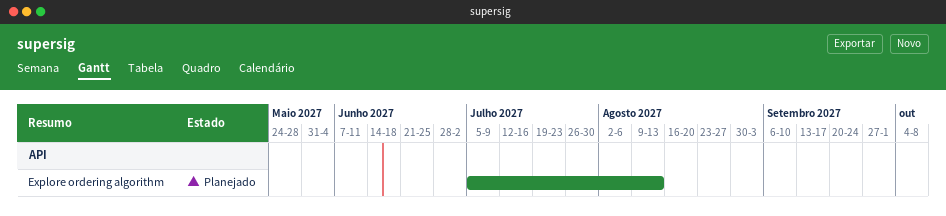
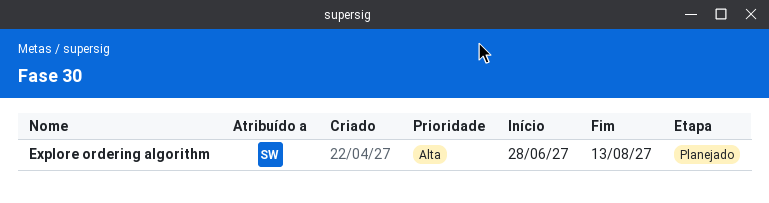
Explore ordering algorithm, start: Jul 5 -> Jun 28

